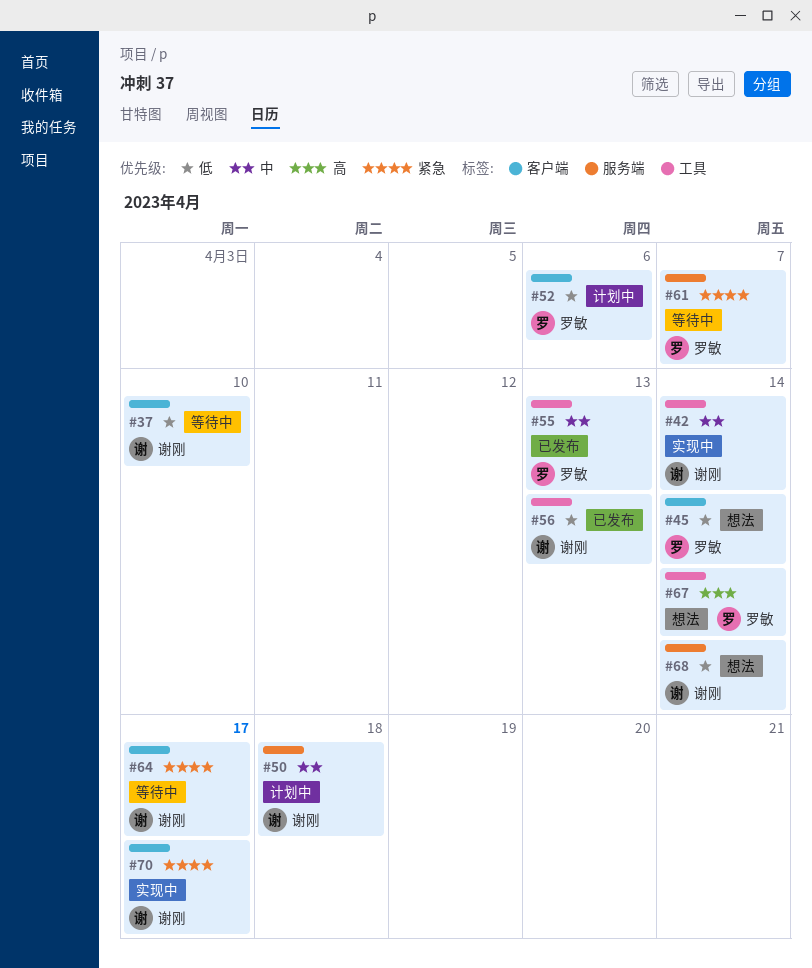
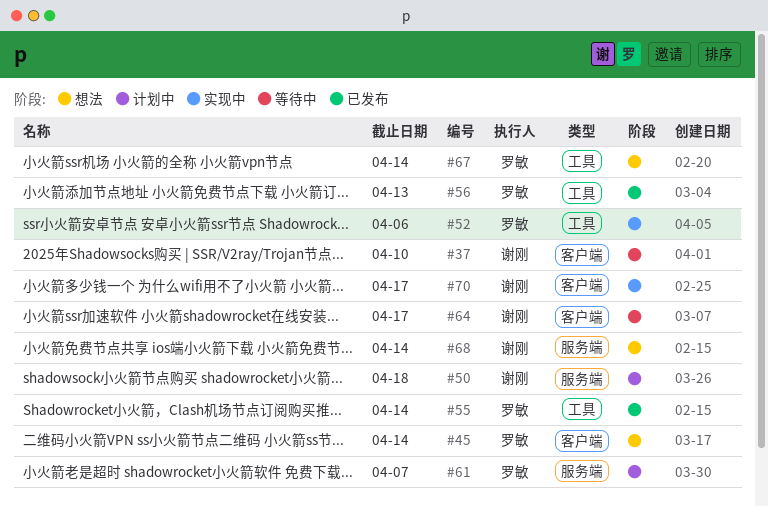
#42: present -> none
#52, status: 计划中 -> 实现中
#52, label: 客户端 -> 工具
#55, due: Apr 13 -> Apr 14
#56, owner: 谢刚 -> 罗敏
#61, status: 等待中 -> 计划中

